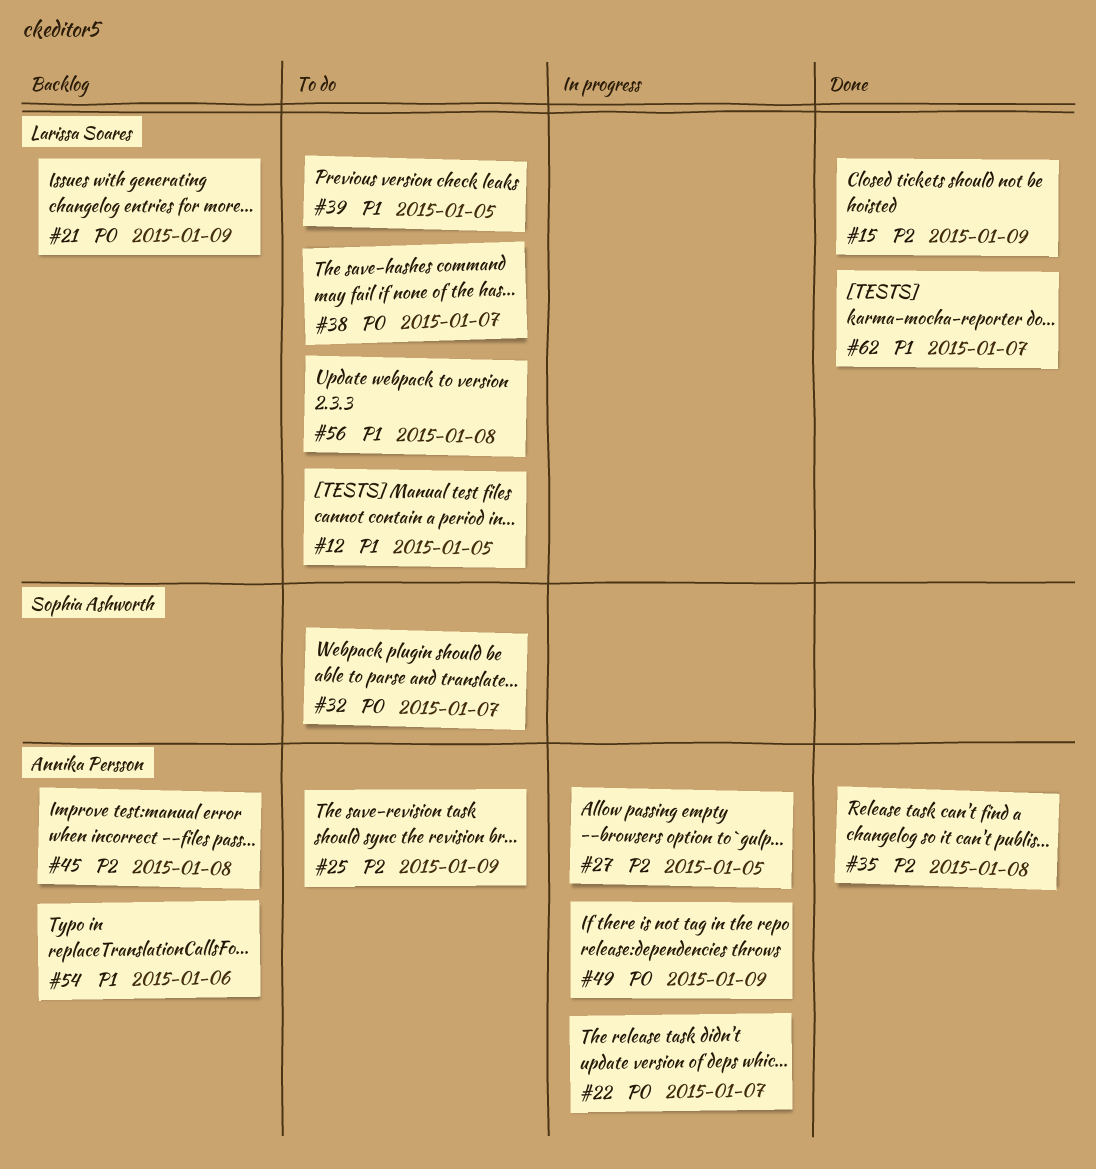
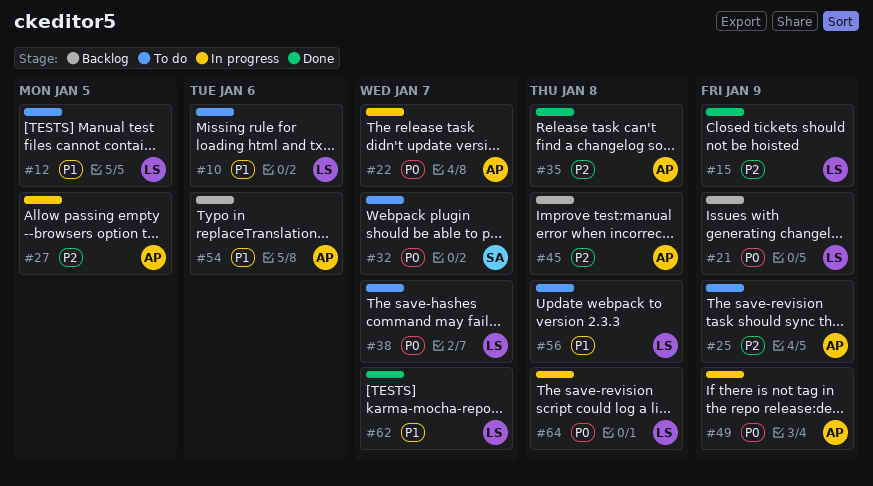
#10: none -> present
#39: present -> none
#64: none -> present

